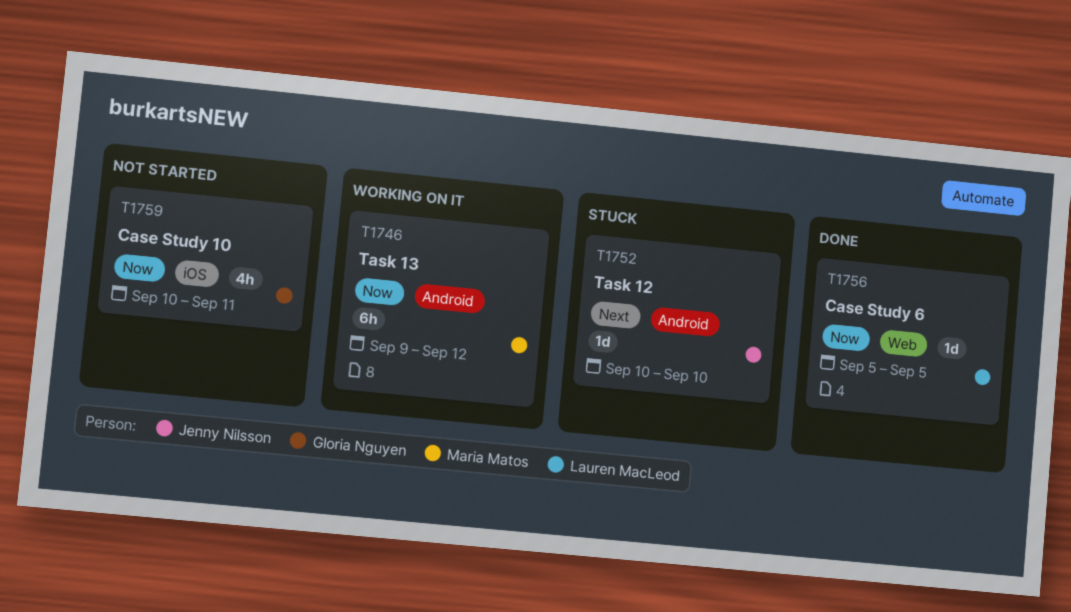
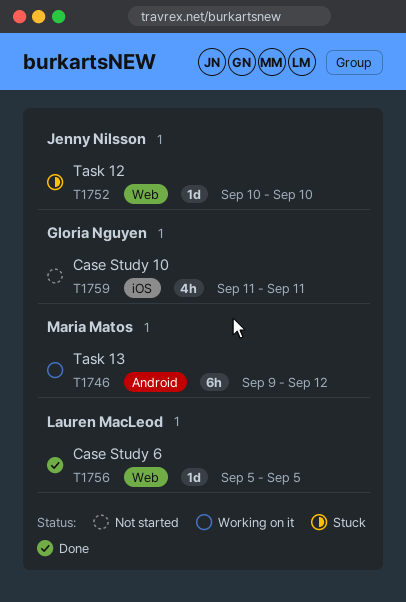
T1752, label: Android -> Web
T1759, start: Sep 10 -> Sep 11

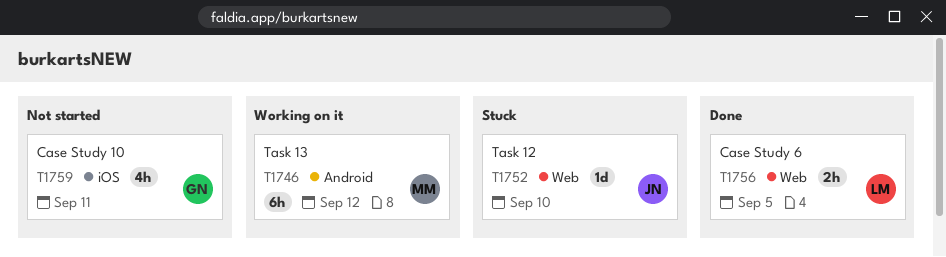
T1756, estimate: 1d -> 2h

